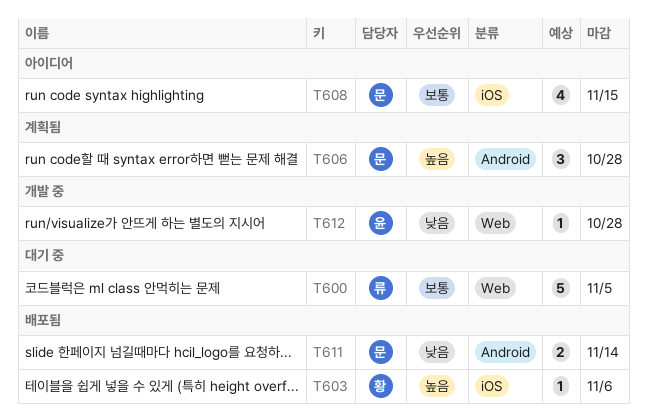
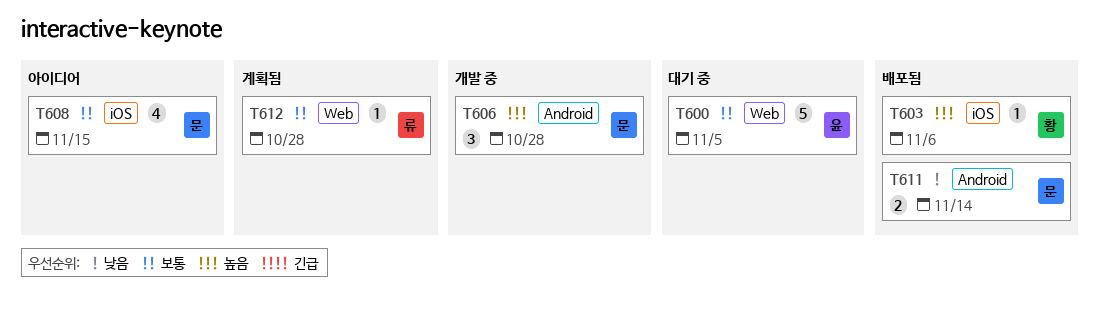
T600, owner: 류 -> 윤
T606, status: 계획됨 -> 개발 중
T612, status: 개발 중 -> 계획됨
T612, owner: 윤 -> 류
T612, priority: 낮음 -> 보통

